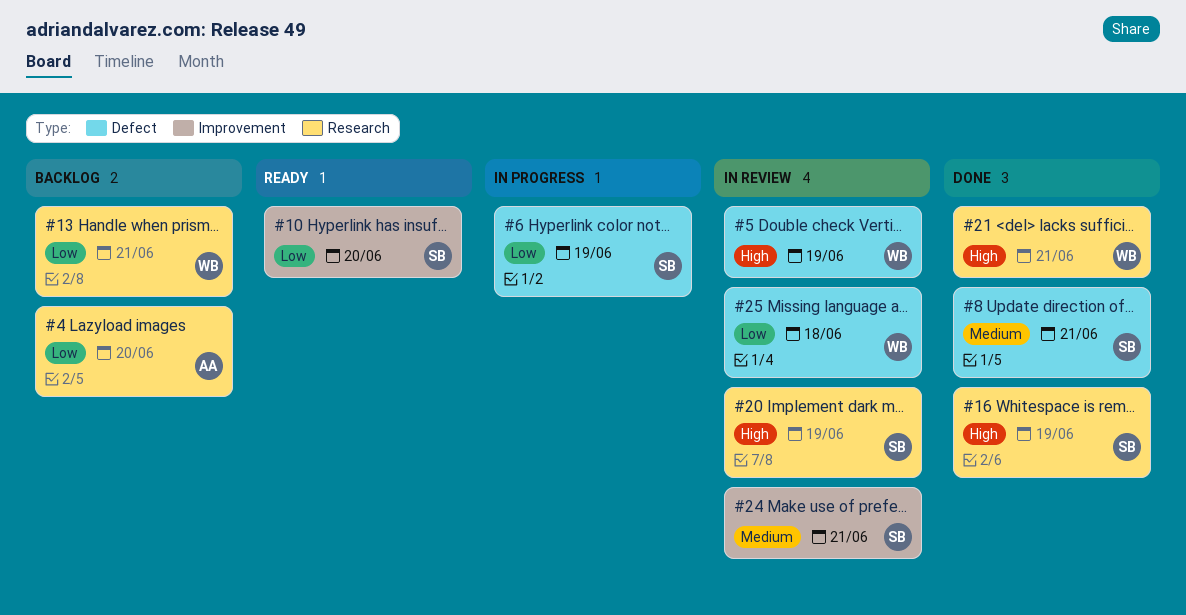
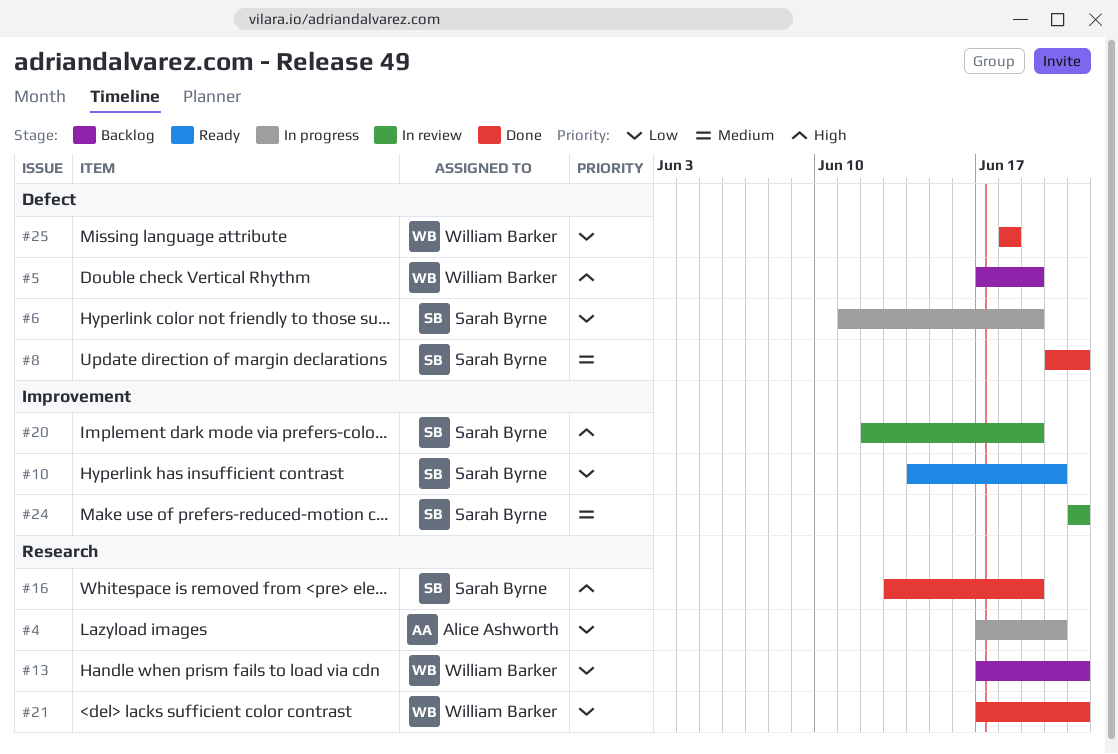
#4, status: Backlog -> In progress
#5, status: In review -> Backlog
#20, label: Research -> Improvement
#21, priority: High -> Low
#25, status: In review -> Done

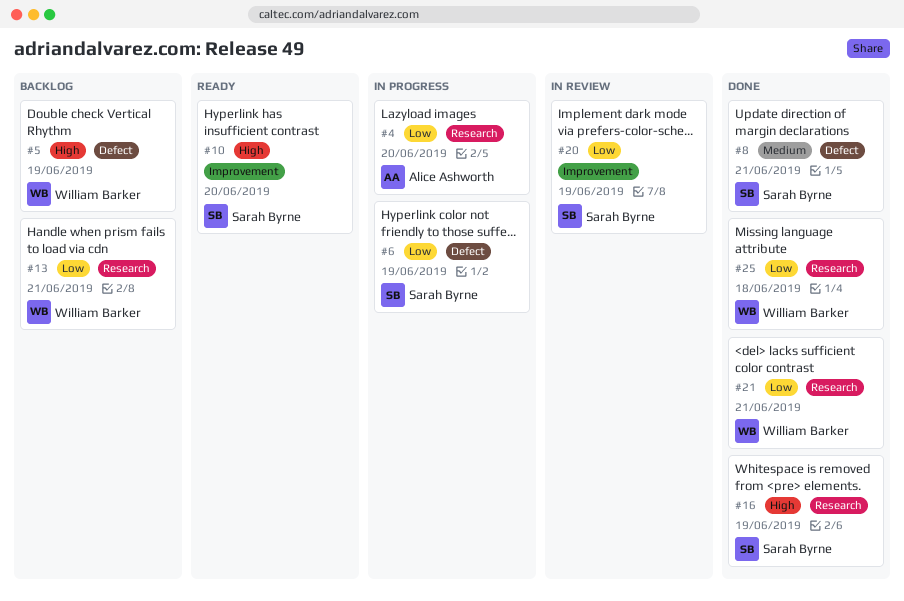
#10, priority: Low -> High
#20, priority: High -> Low
#24: present -> none
#25, label: Defect -> Research

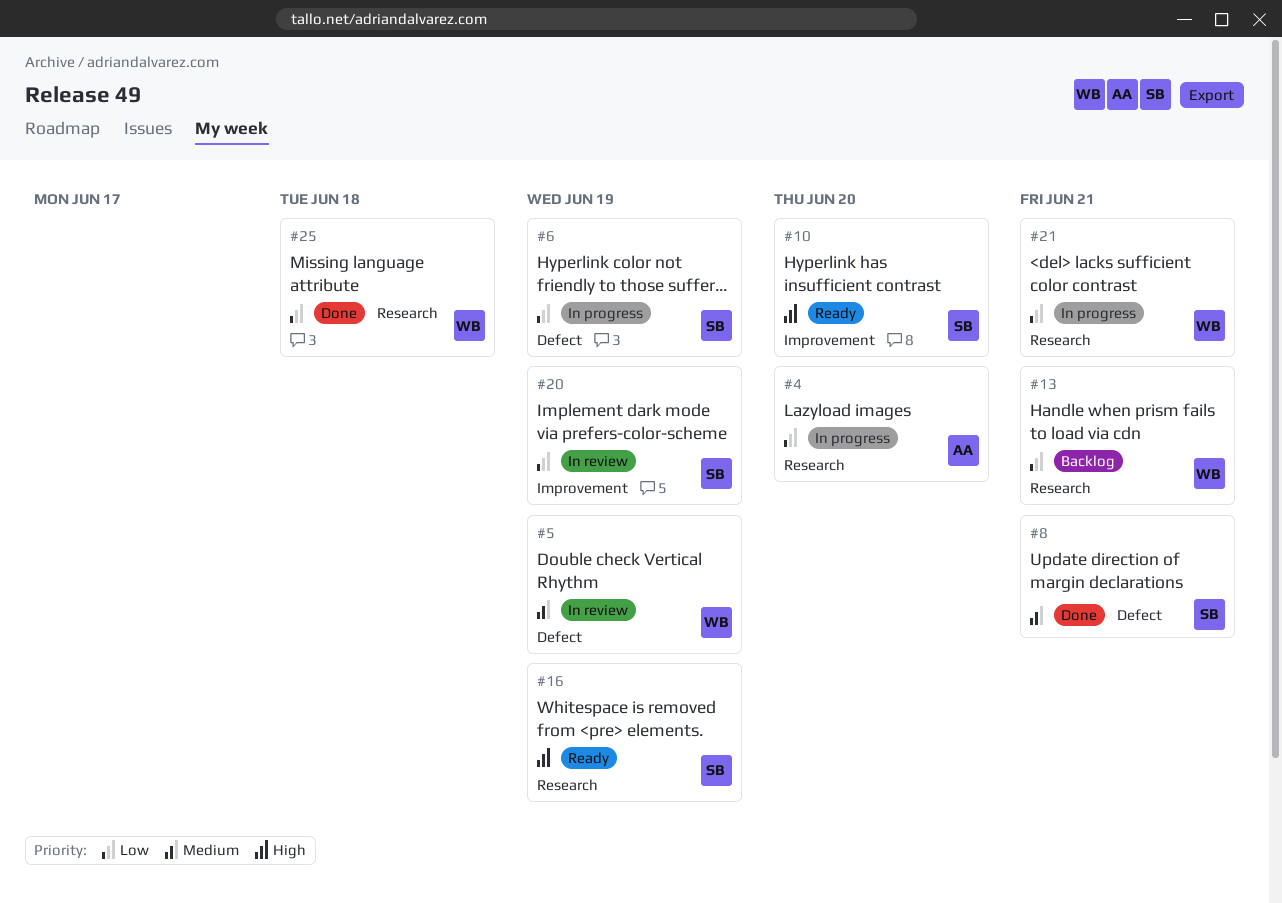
#5, status: Backlog -> In review
#5, priority: High -> Medium
#16, status: Done -> Ready
#21, status: Done -> In progress

